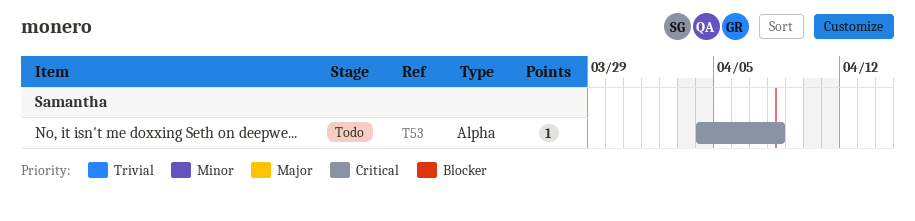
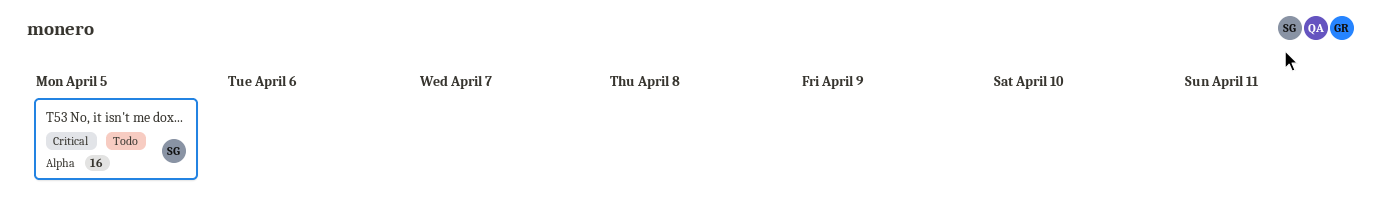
T53, estimate: 1 -> 16
T53, due: Apr 8 -> Apr 5

